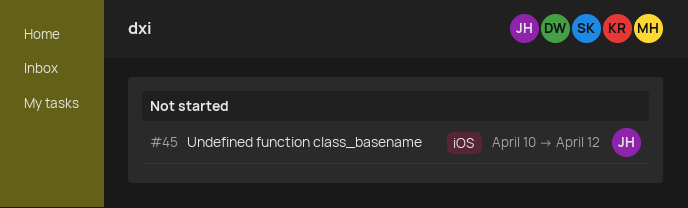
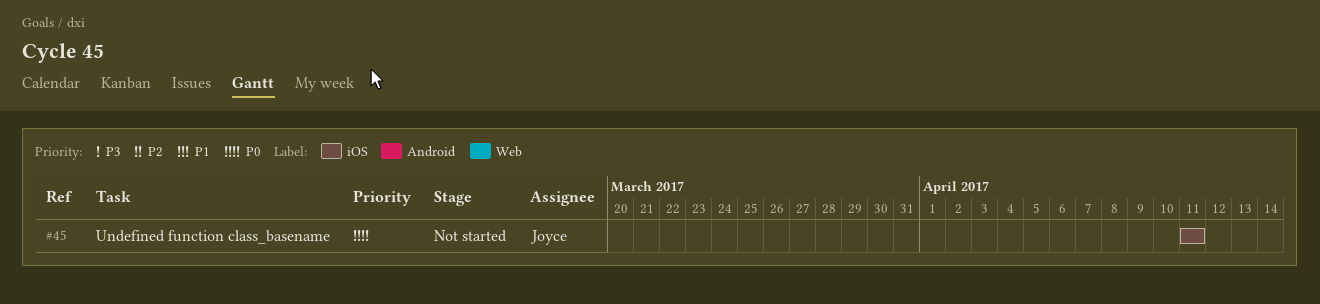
#45, start: Apr 10 -> Apr 11
#45, due: Apr 12 -> Apr 11

